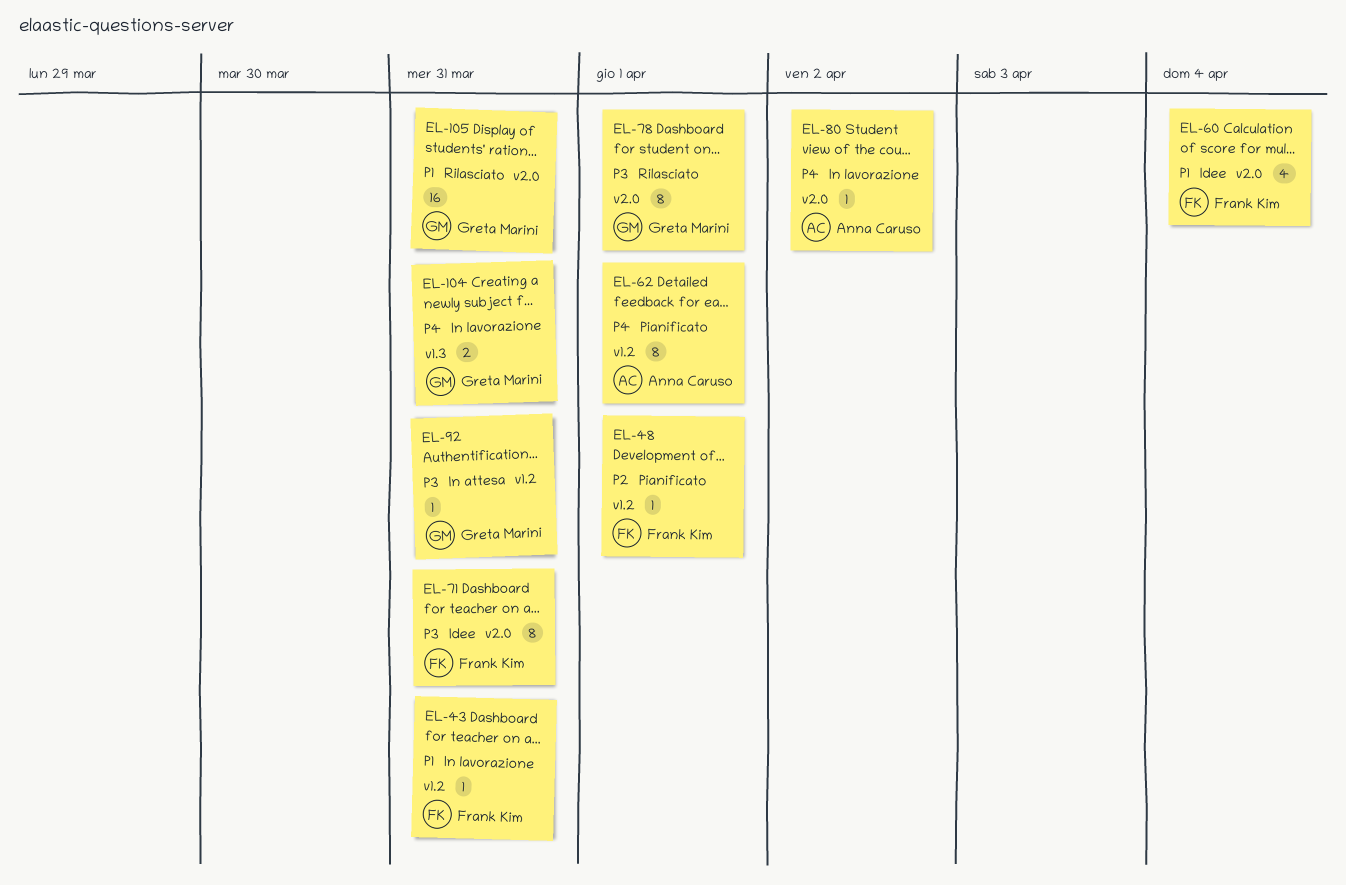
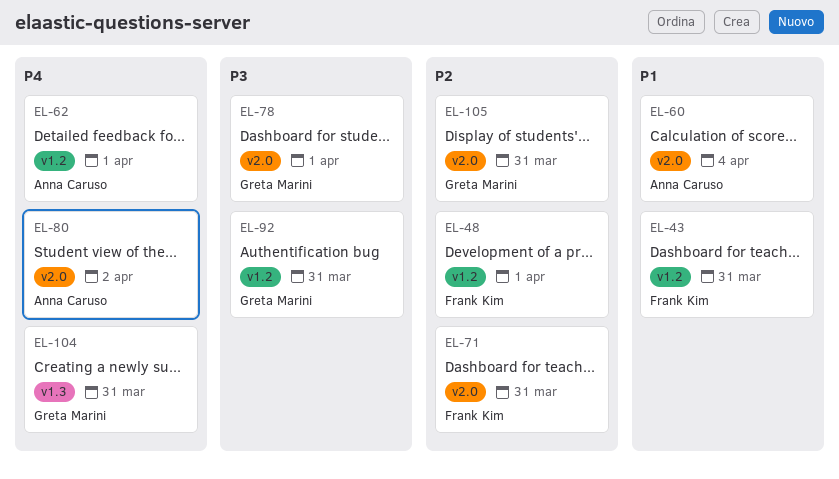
EL-60, owner: Frank Kim -> Anna Caruso
EL-71, priority: P3 -> P2
EL-105, priority: P1 -> P2

